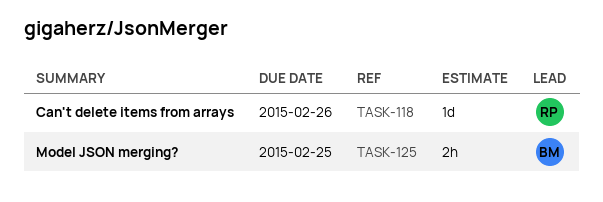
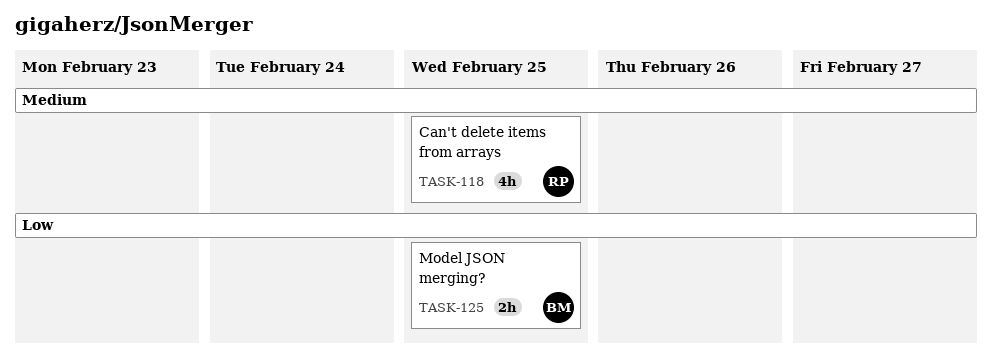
TASK-118, estimate: 1d -> 4h
TASK-118, due: Feb 26 -> Feb 25

